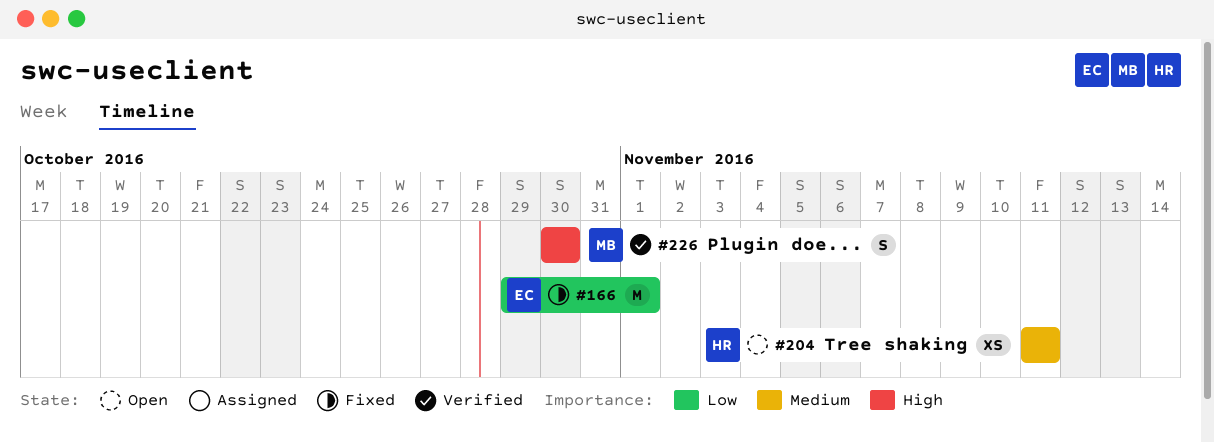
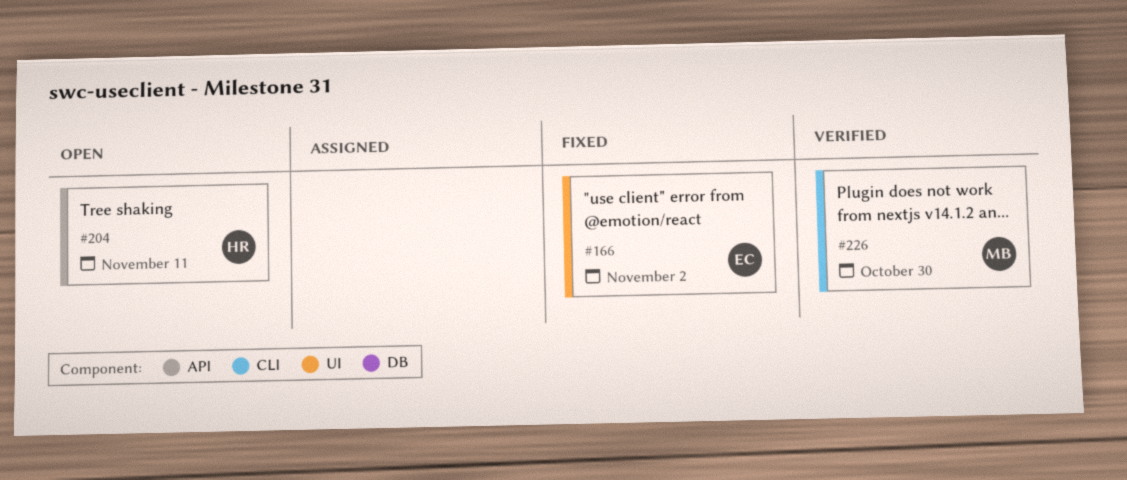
#166, due: Nov 1 -> Nov 2

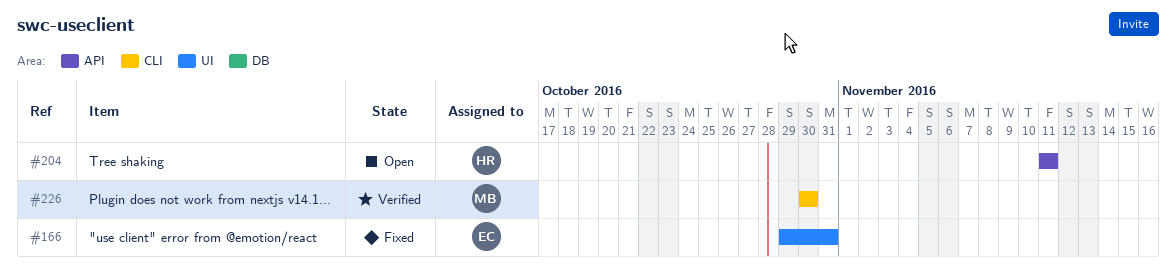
#166, due: Nov 2 -> Oct 31

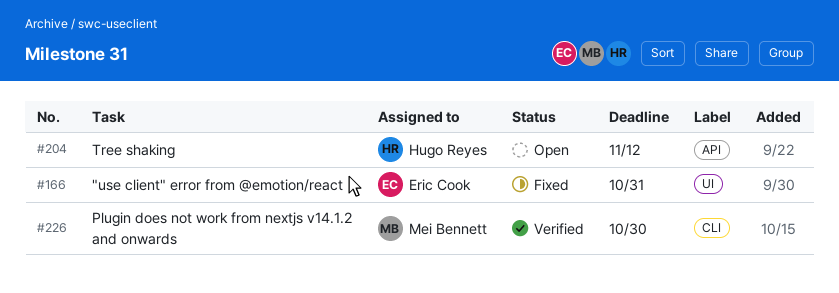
#204, due: Nov 11 -> Nov 12

